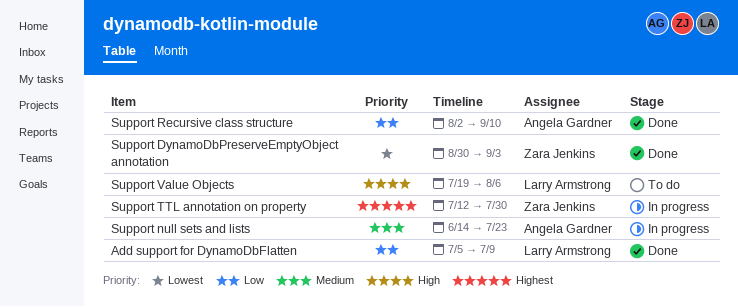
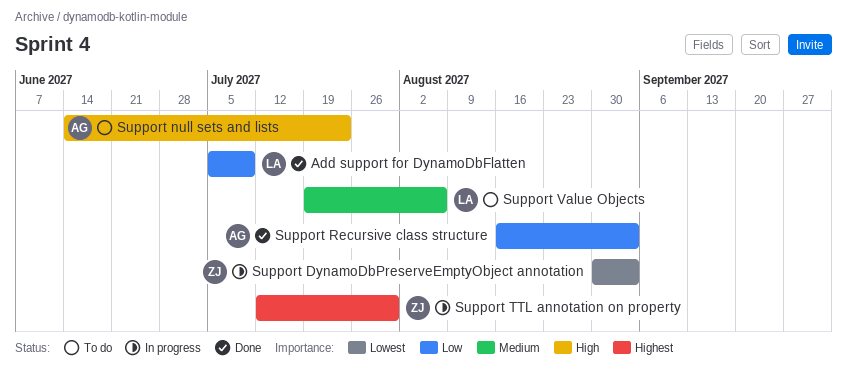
Support DynamoDbPreserveEmptyObject annotation, status: Done -> In progress
Support null sets and lists, status: In progress -> To do
Support null sets and lists, priority: Medium -> High
Support Recursive class structure, start: Aug 2 -> Aug 16
Support Recursive class structure, due: Sep 10 -> Sep 3
Support Value Objects, priority: High -> Medium

